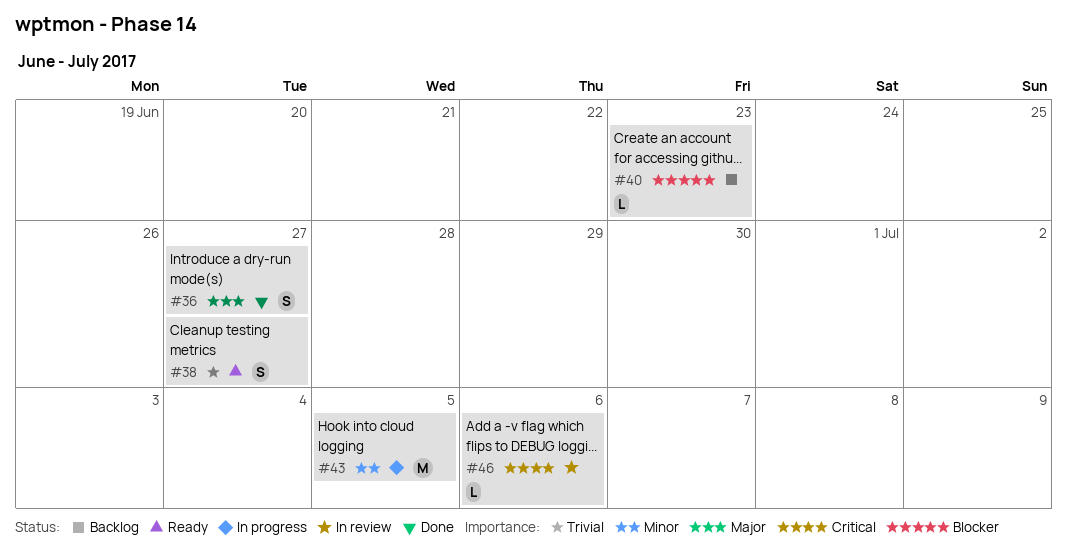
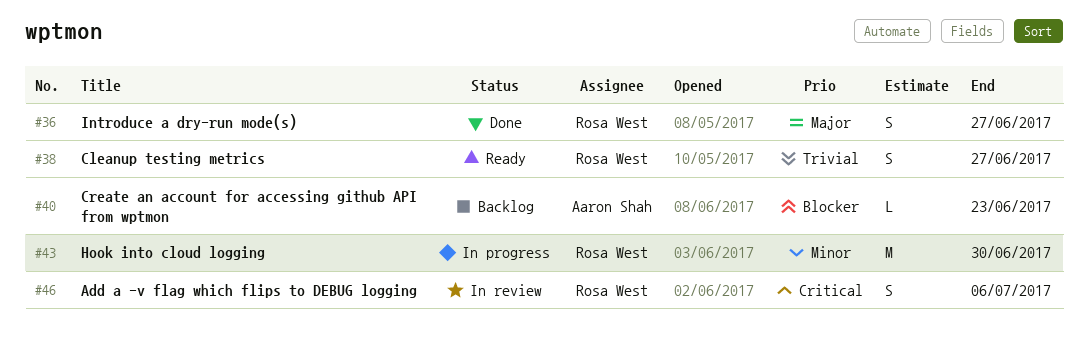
#43, due: Jul 5 -> Jun 30
#46, estimate: L -> S

